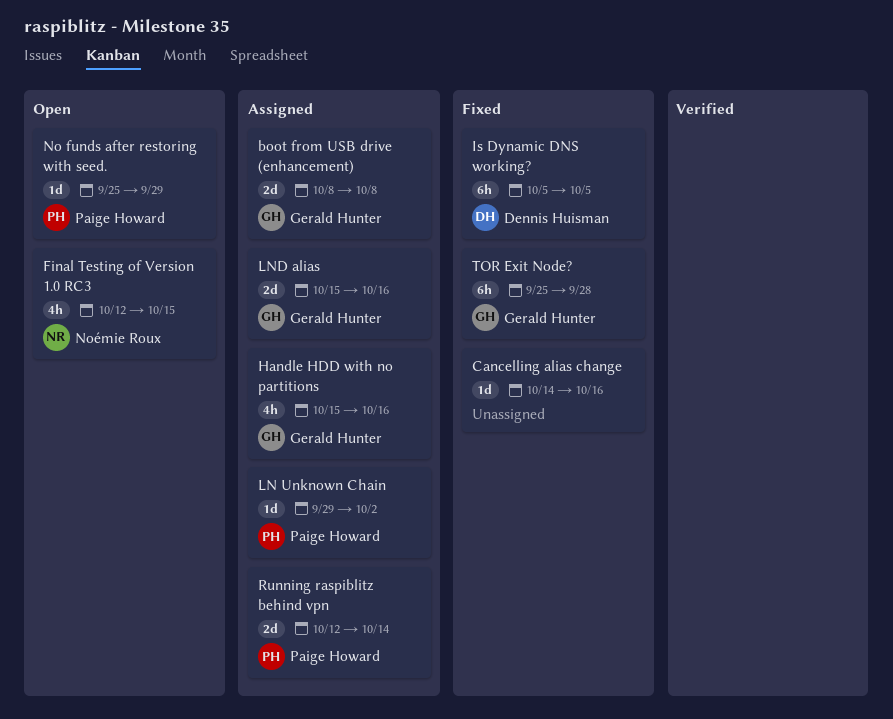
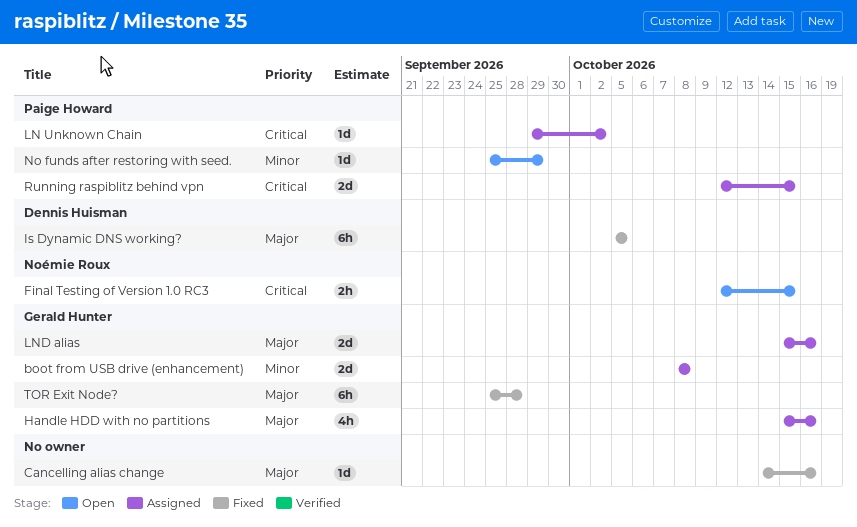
Final Testing of Version 1.0 RC3, estimate: 4h -> 2h
Running raspiblitz behind vpn, due: Oct 14 -> Oct 15

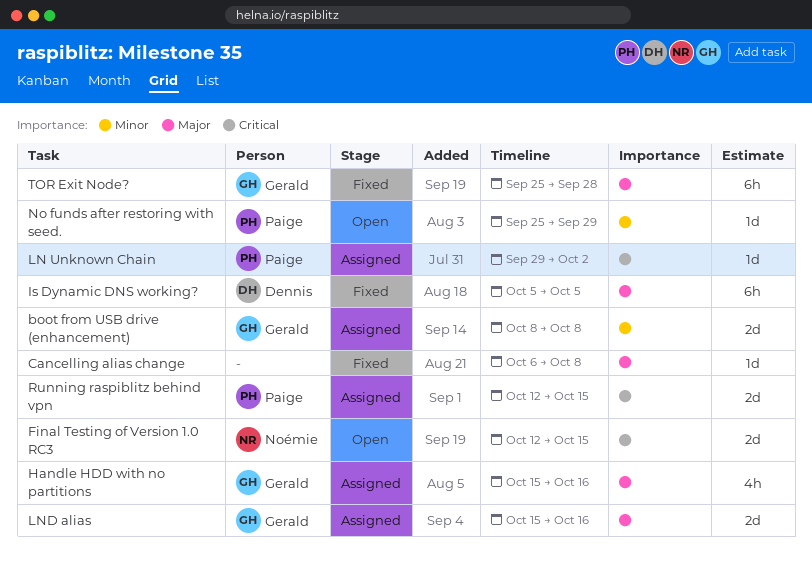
Cancelling alias change, start: Oct 14 -> Oct 6
Cancelling alias change, due: Oct 16 -> Oct 8
Final Testing of Version 1.0 RC3, estimate: 2h -> 2d

